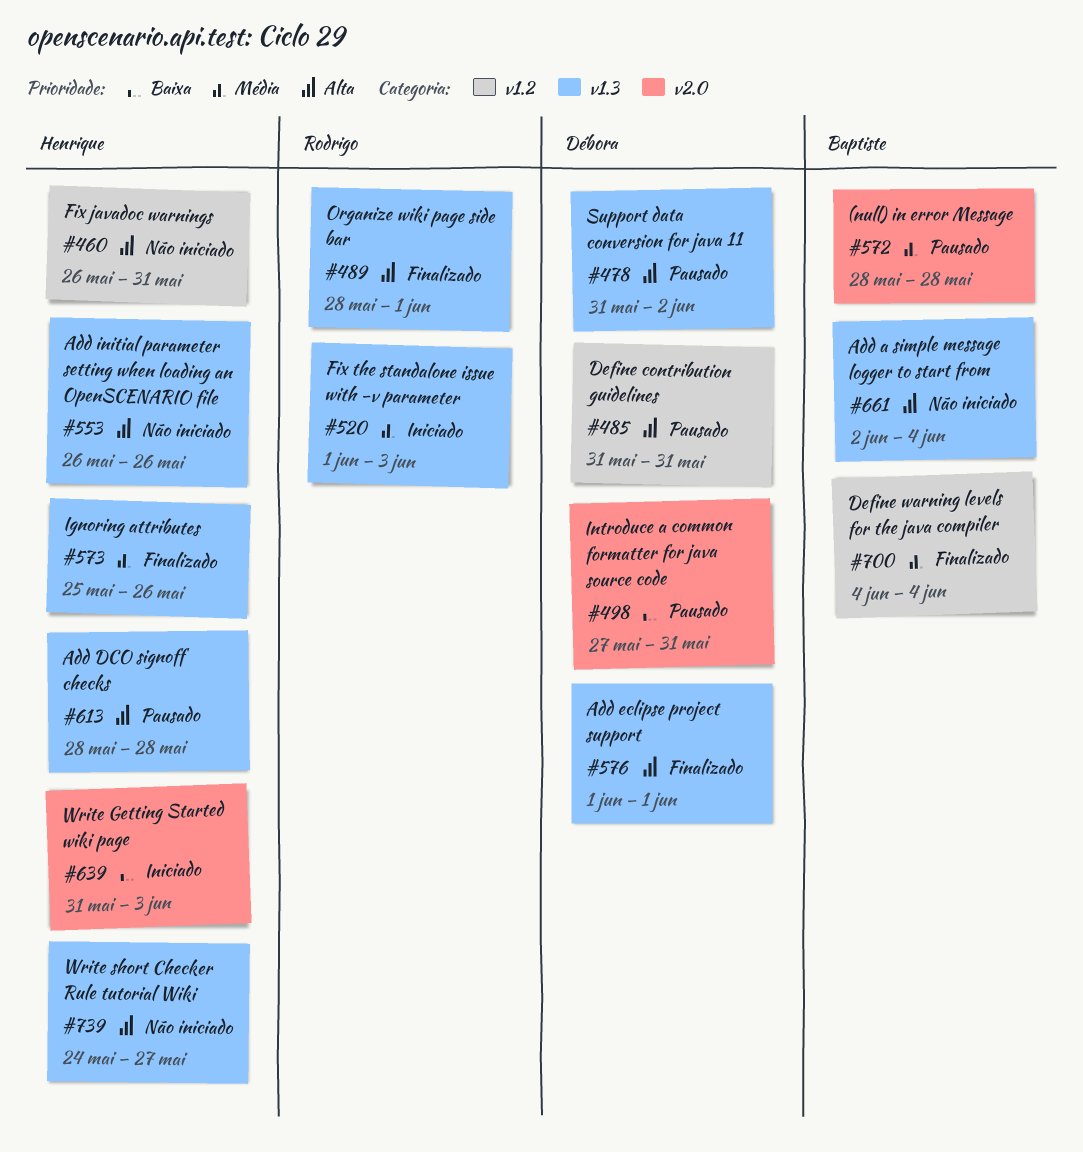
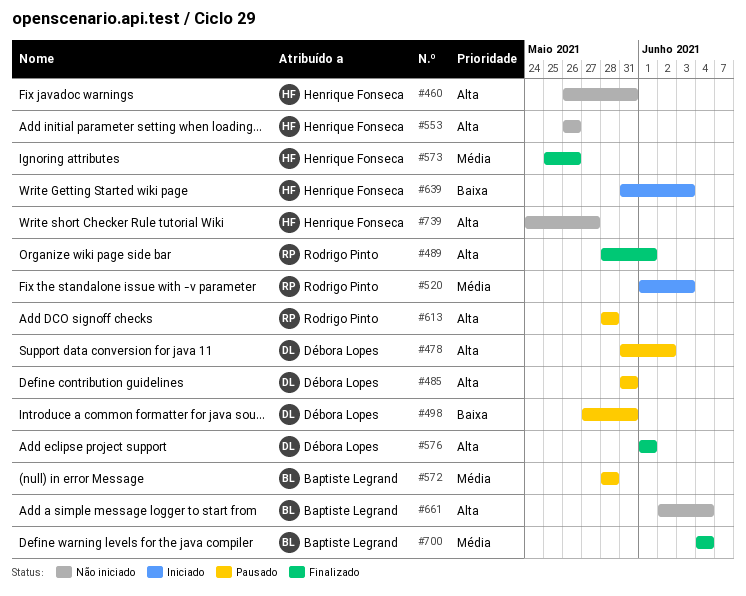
#613, owner: Henrique Fonseca -> Rodrigo Pinto

